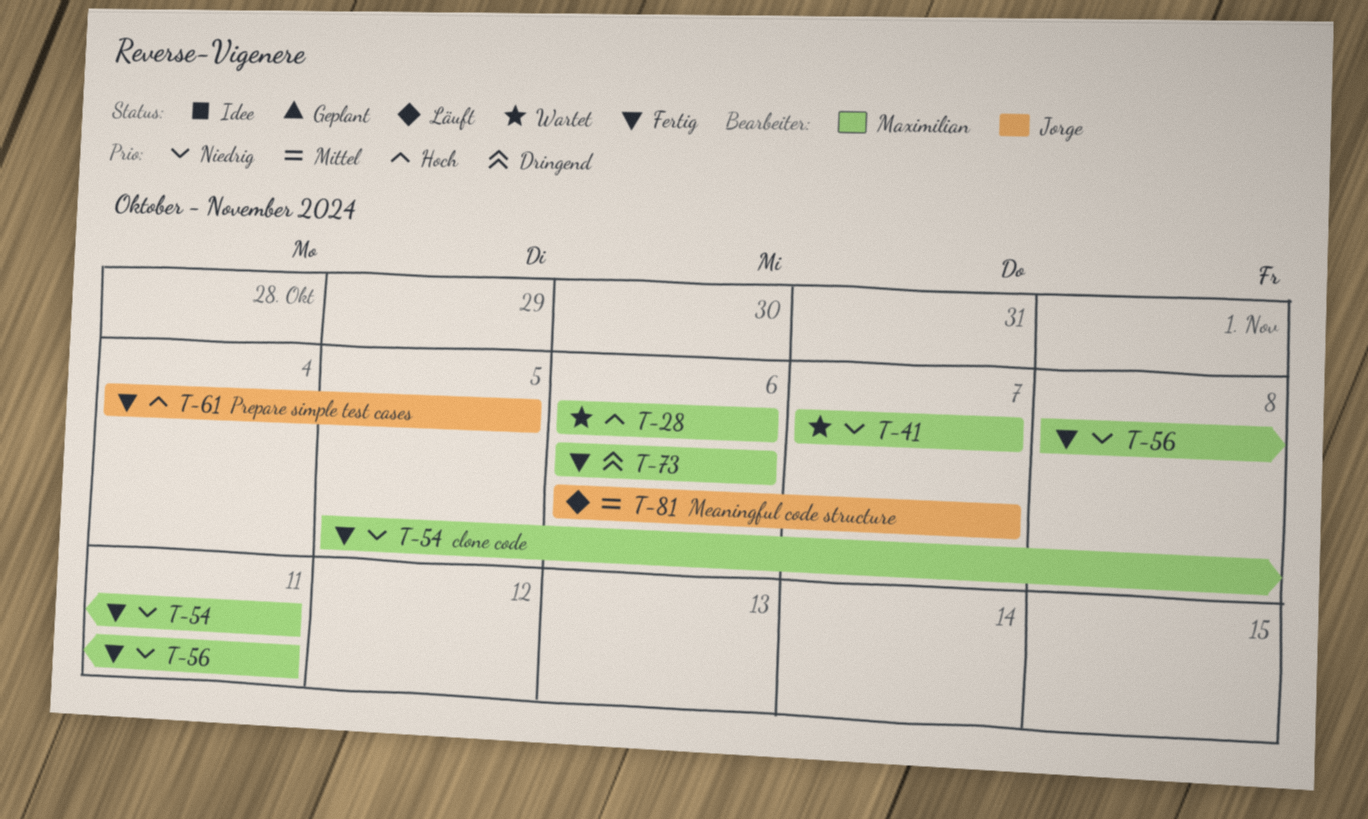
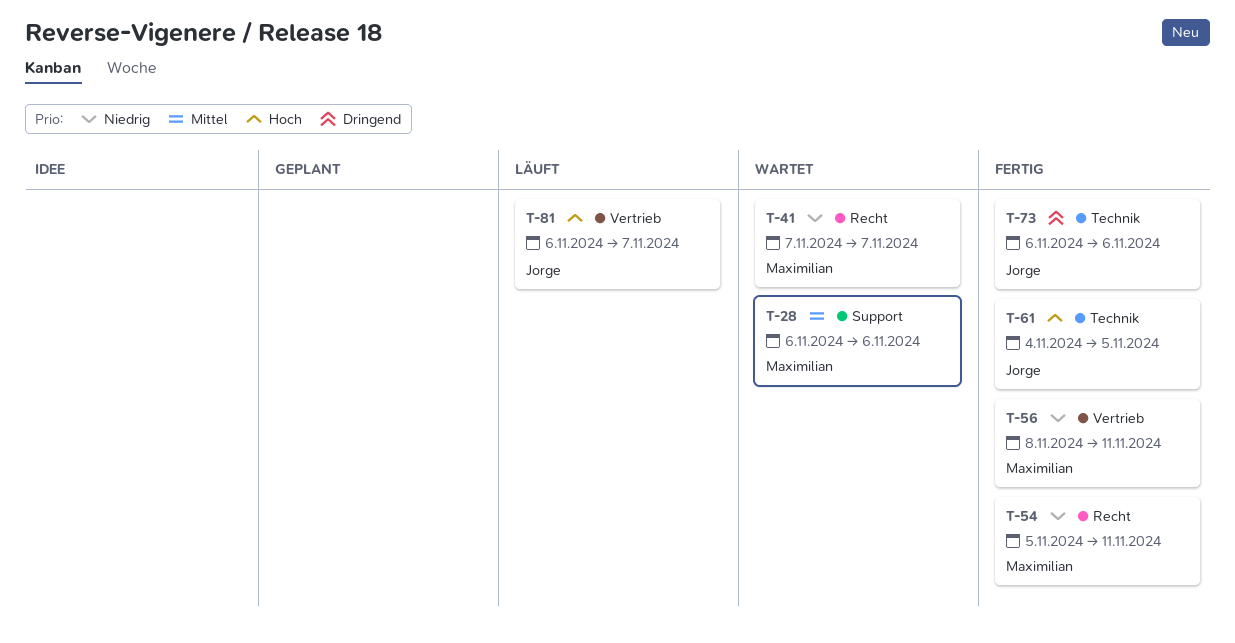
T-28, priority: Hoch -> Mittel
T-73, owner: Maximilian -> Jorge
T-81, priority: Mittel -> Hoch

